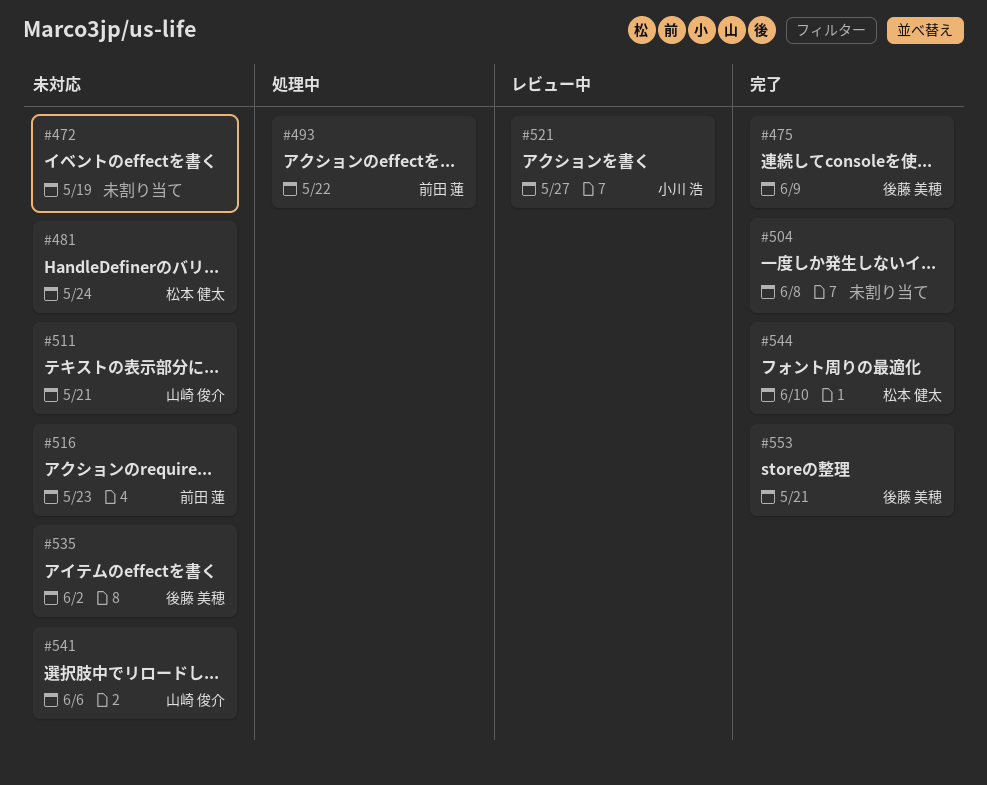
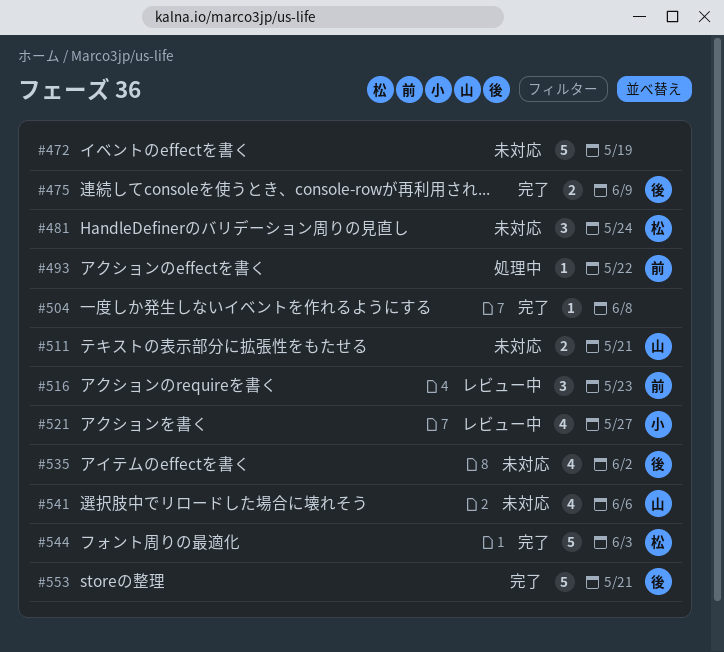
#516, status: 未対応 -> レビュー中
#544, due: Jun 10 -> Jun 3

